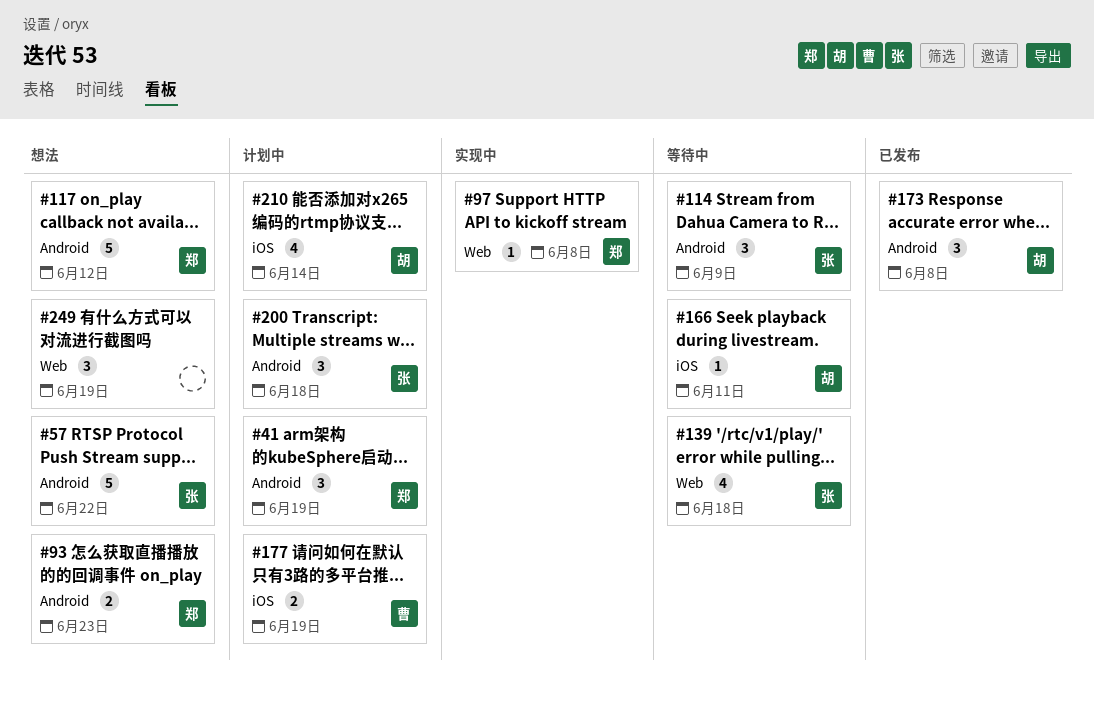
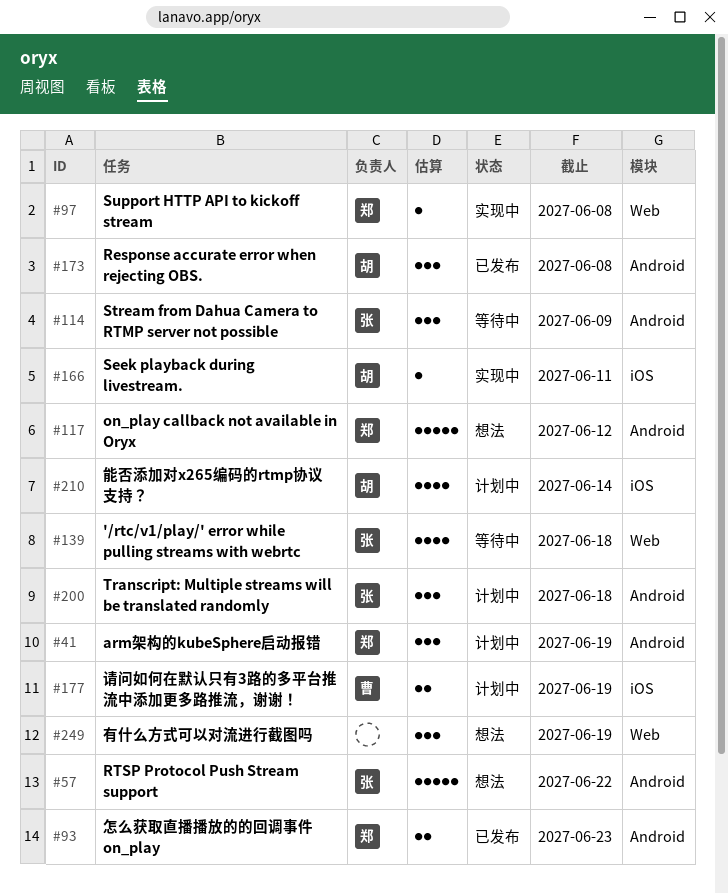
#93, status: 想法 -> 已发布
#166, status: 等待中 -> 实现中

